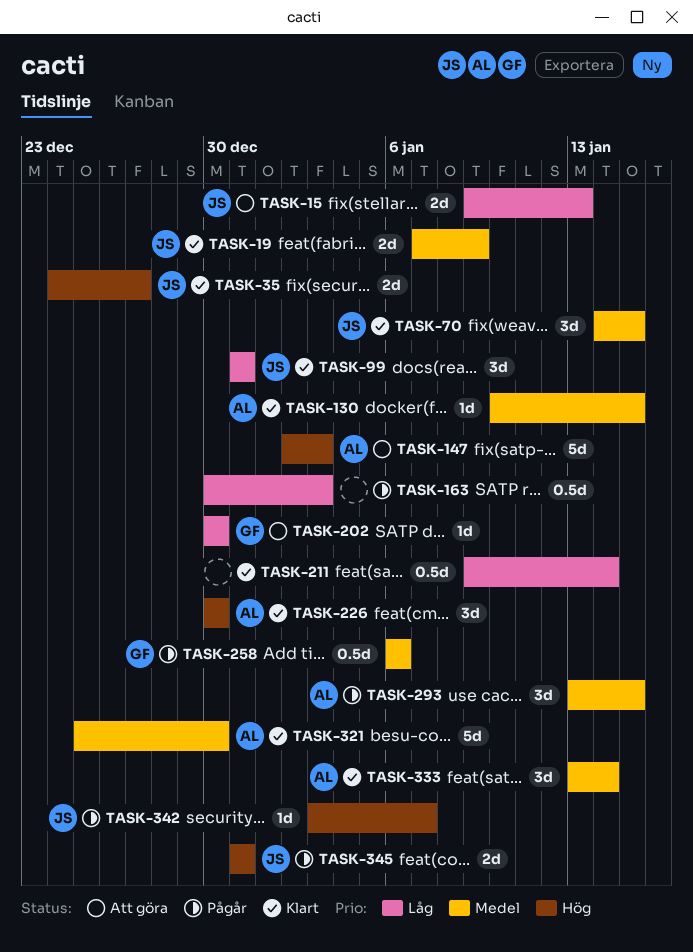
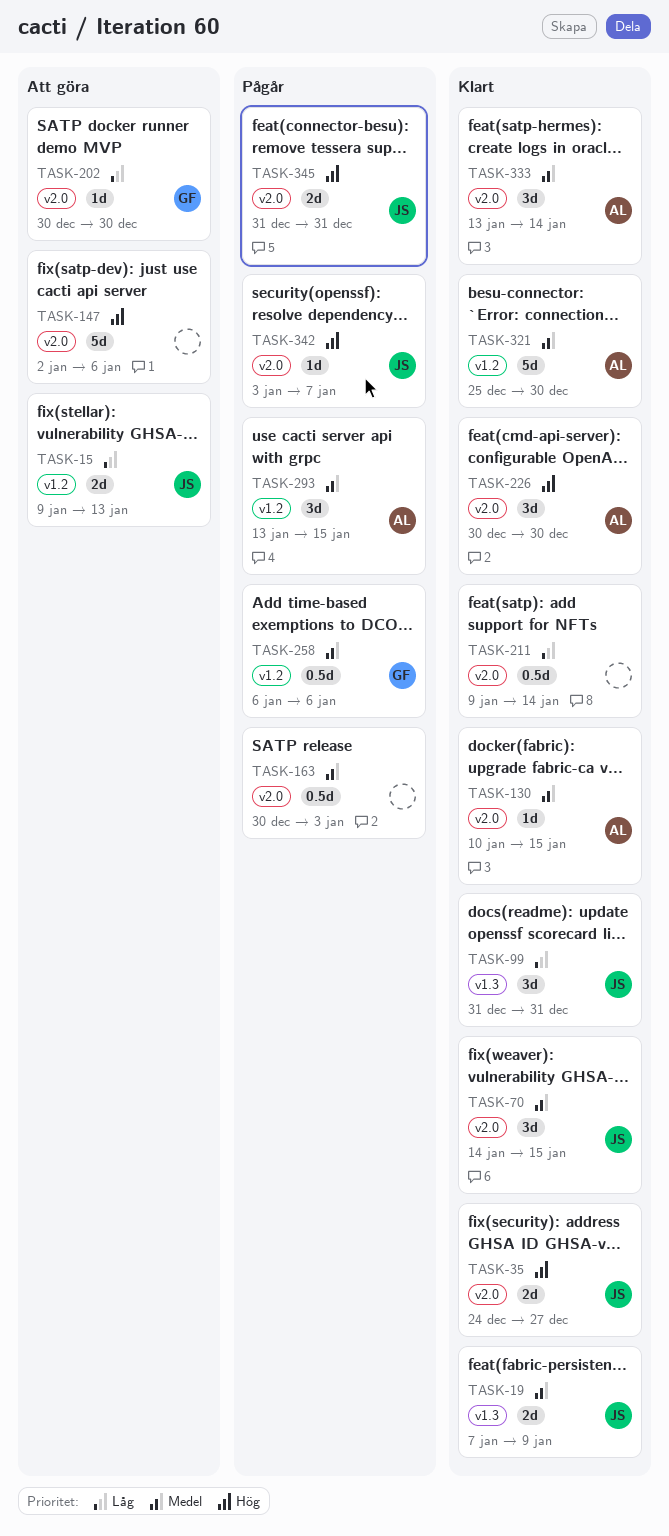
TASK-147, owner: AL -> none
TASK-147, due: Jan 3 -> Jan 6
TASK-163, priority: Låg -> Medel

